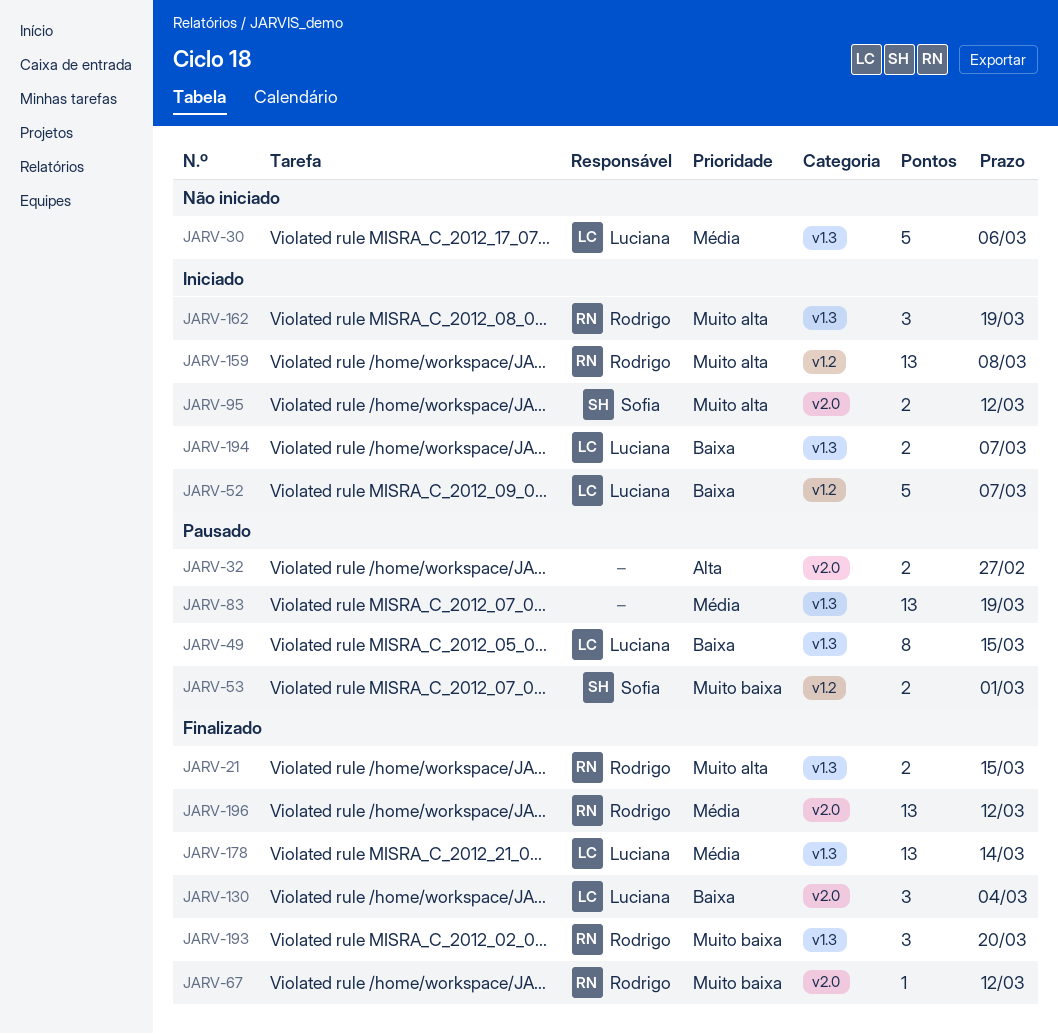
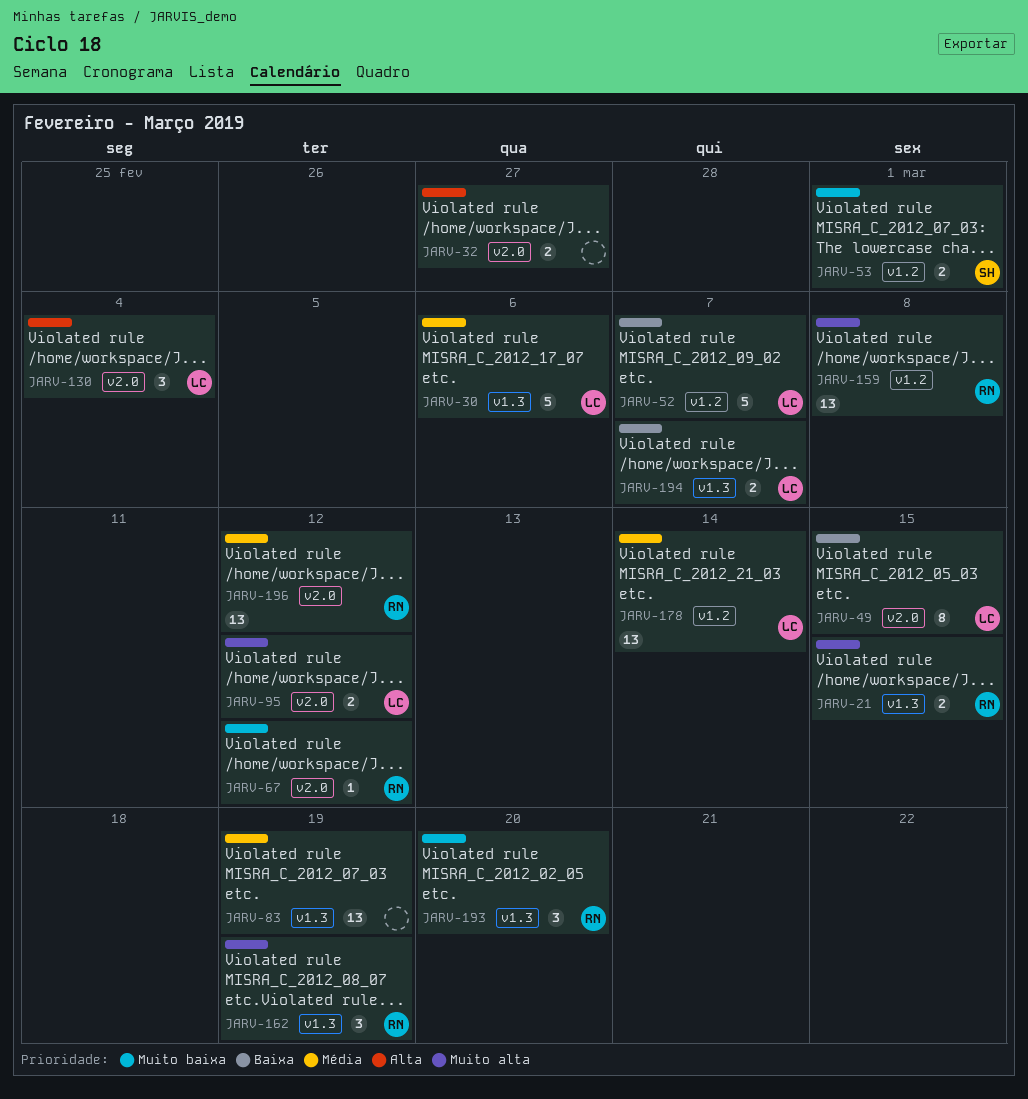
JARV-49, label: v1.3 -> v2.0
JARV-95, owner: Sofia -> Luciana
JARV-130, priority: Baixa -> Alta
JARV-178, label: v1.3 -> v1.2

